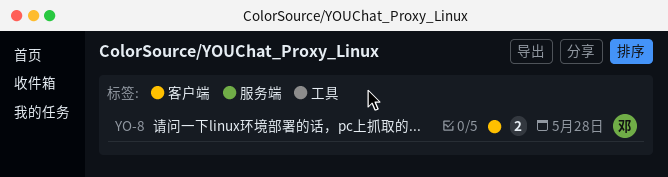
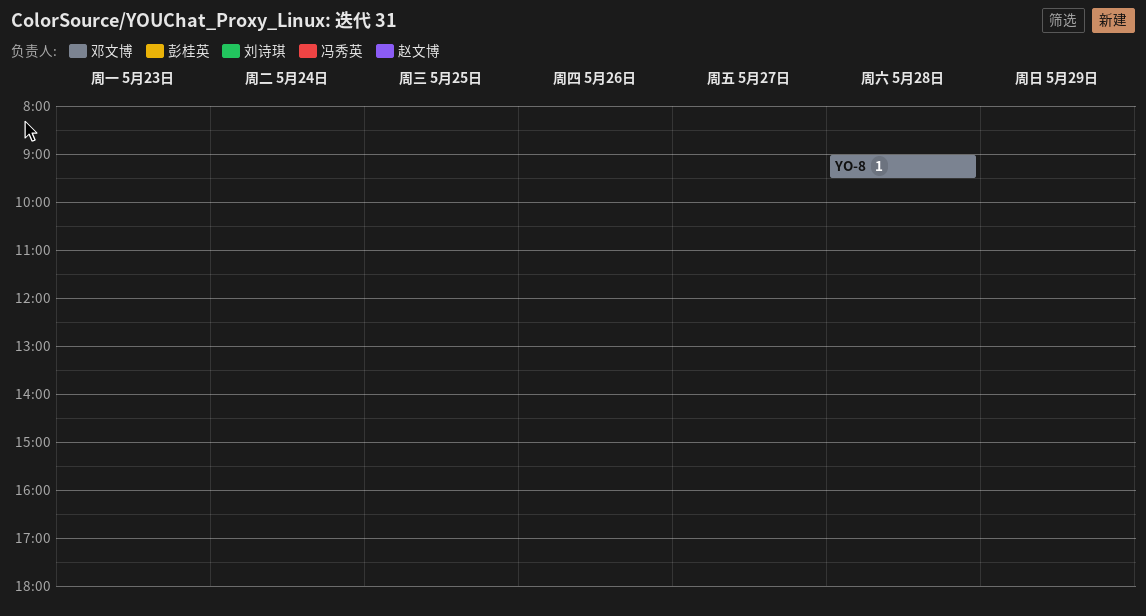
YO-8, estimate: 2 -> 1

